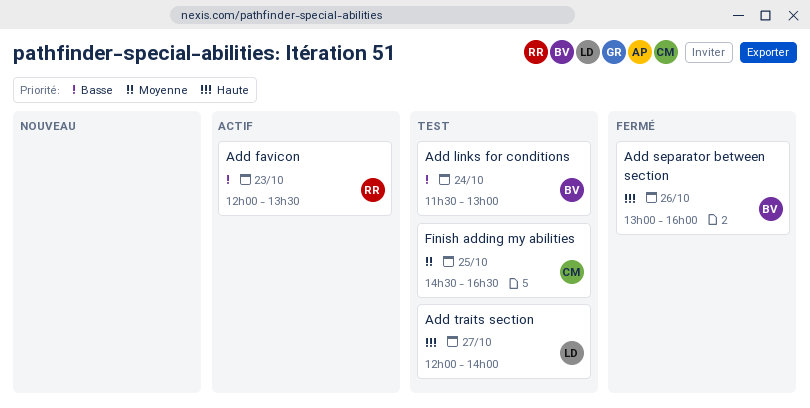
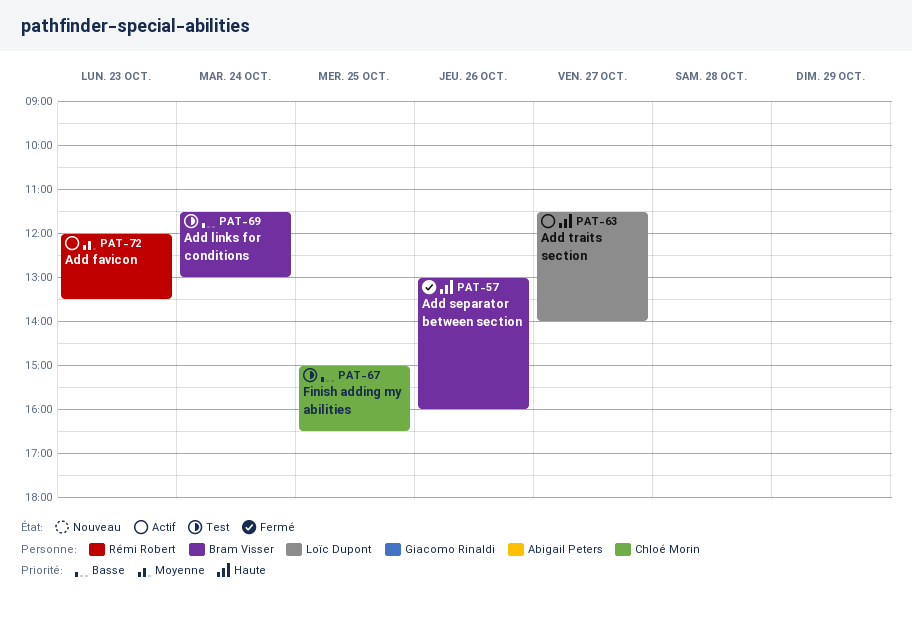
Add favicon, priority: Basse -> Moyenne
Add traits section, status: Test -> Actif
Add traits section, begins: 12:00 -> 11:30
Finish adding my abilities, priority: Moyenne -> Basse
Finish adding my abilities, begins: 14:30 -> 15:00

